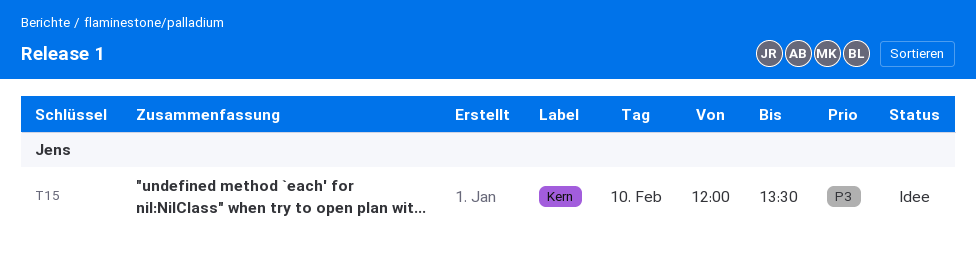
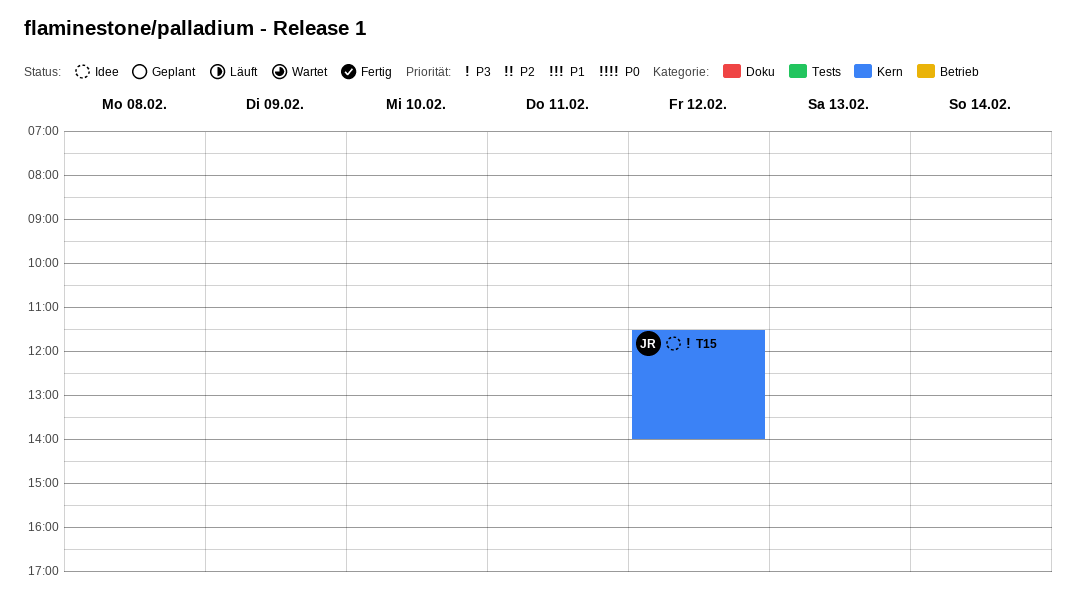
T15, day: Feb 10 -> Feb 12
T15, begins: 12:00 -> 11:30
T15, ends: 13:30 -> 14:00

